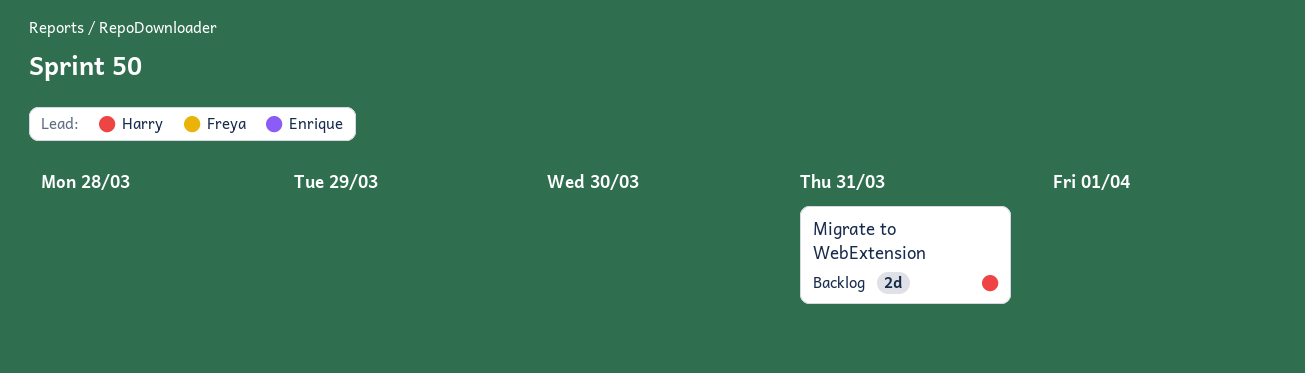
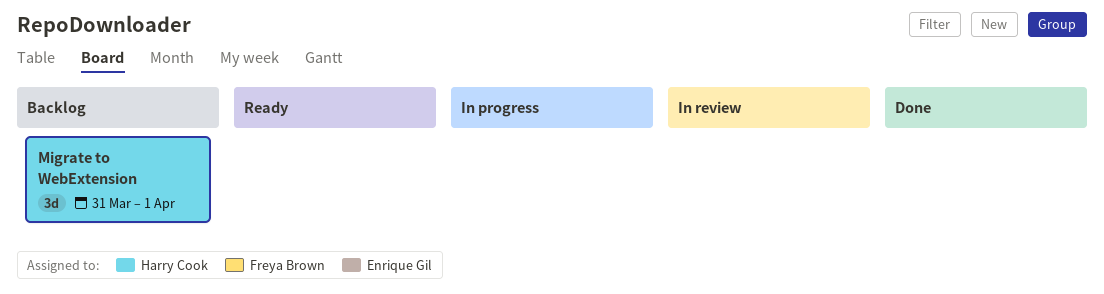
Migrate to WebExtension, estimate: 2d -> 3d
Migrate to WebExtension, due: Mar 31 -> Apr 1

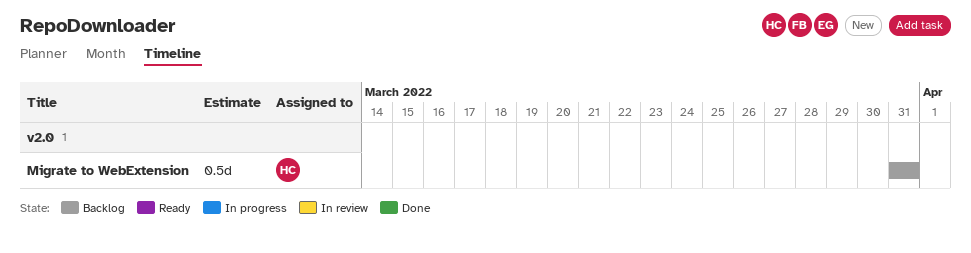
Migrate to WebExtension, estimate: 3d -> 0.5d
Migrate to WebExtension, due: Apr 1 -> Mar 31

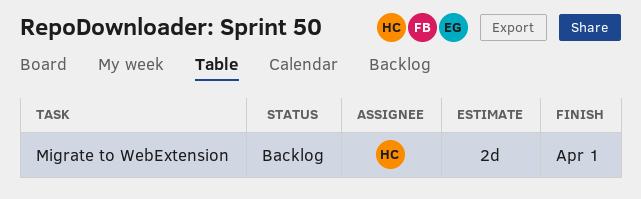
Migrate to WebExtension, estimate: 0.5d -> 2d
Migrate to WebExtension, due: Mar 31 -> Apr 1

